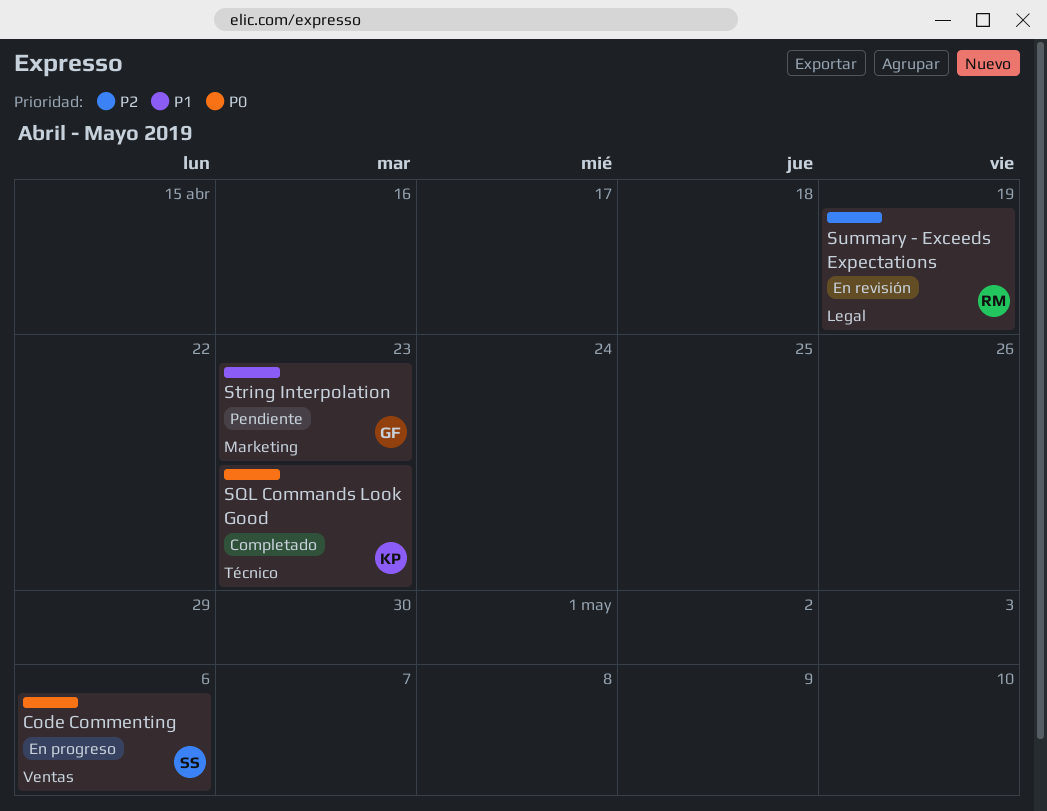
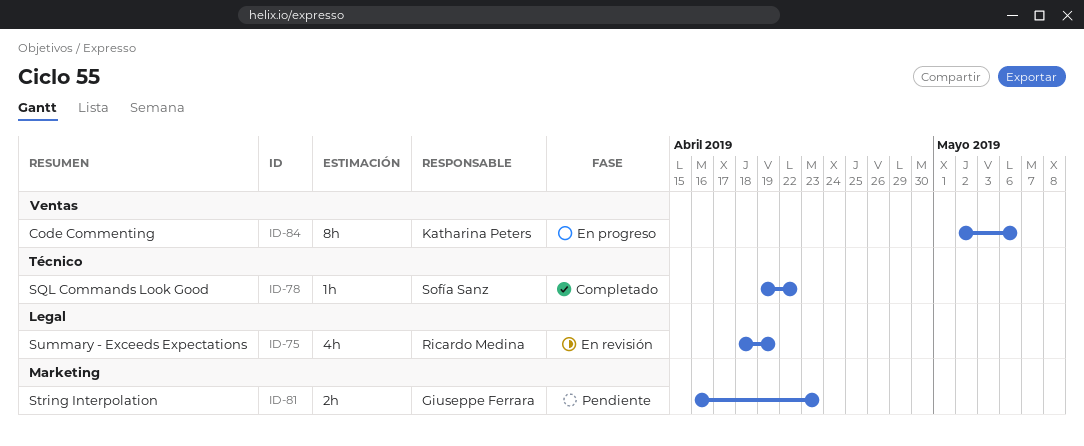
Code Commenting, owner: Sofía Sanz -> Katharina Peters
SQL Commands Look Good, owner: Katharina Peters -> Sofía Sanz
SQL Commands Look Good, due: Apr 23 -> Apr 22

